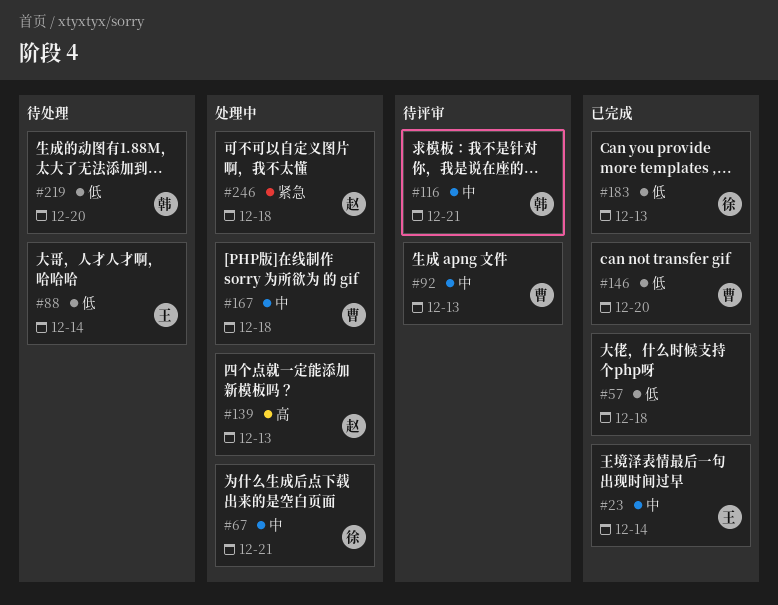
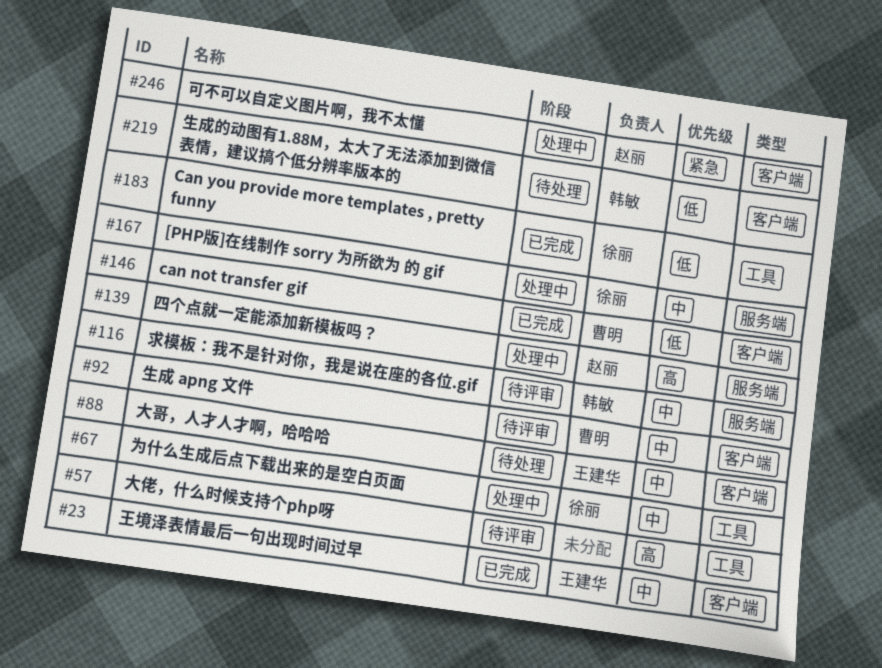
#57, status: 已完成 -> 待评审
#57, priority: 低 -> 高
#88, priority: 低 -> 中
#167, owner: 曹明 -> 徐丽

